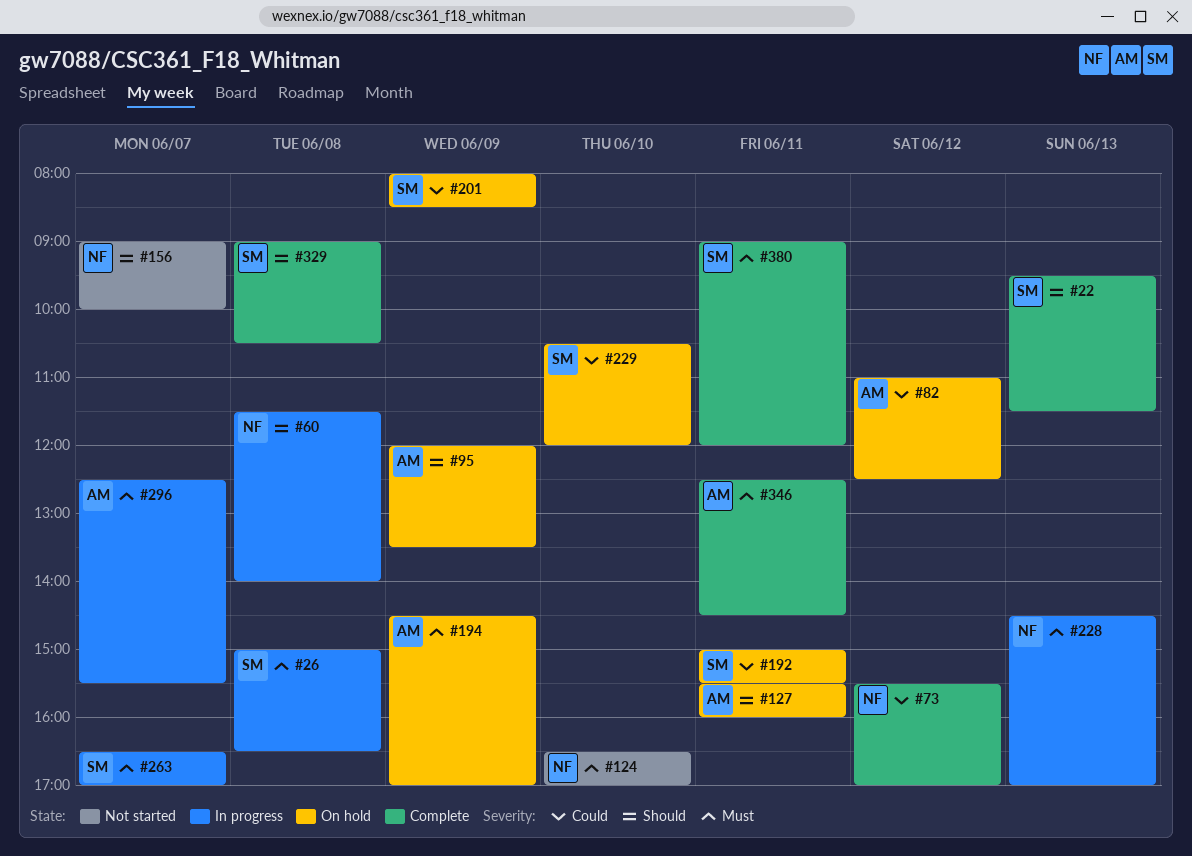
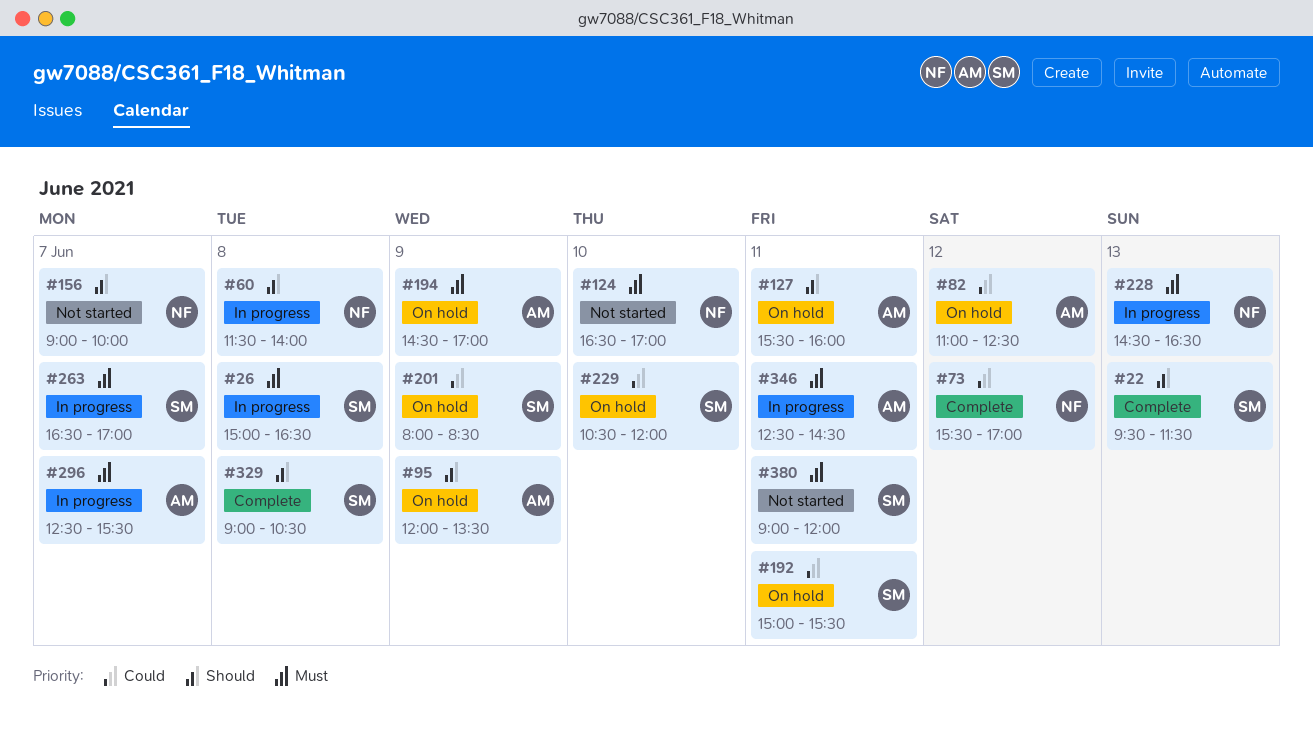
#228, ends: 17:00 -> 16:30
#346, status: Complete -> In progress
#380, status: Complete -> Not started

